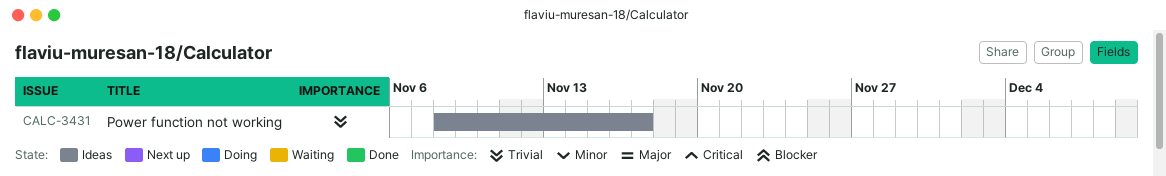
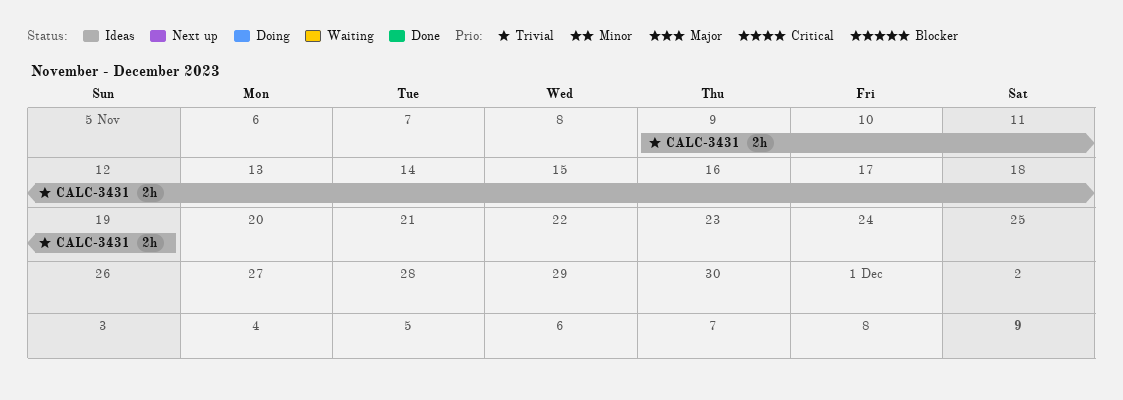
CALC-3431, start: Nov 8 -> Nov 9
CALC-3431, due: Nov 17 -> Nov 19

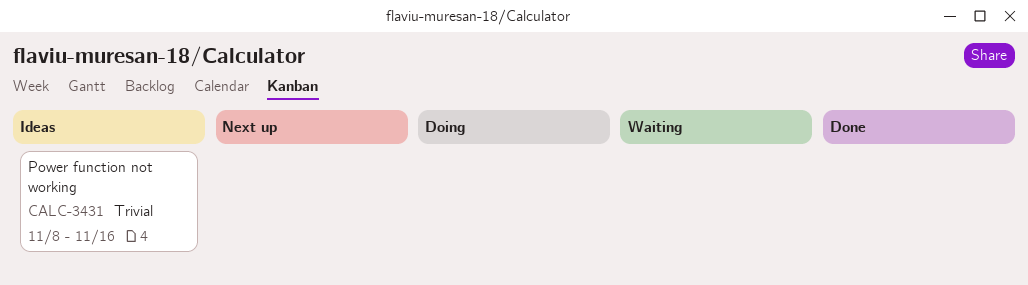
CALC-3431, start: Nov 9 -> Nov 8
CALC-3431, due: Nov 19 -> Nov 16

